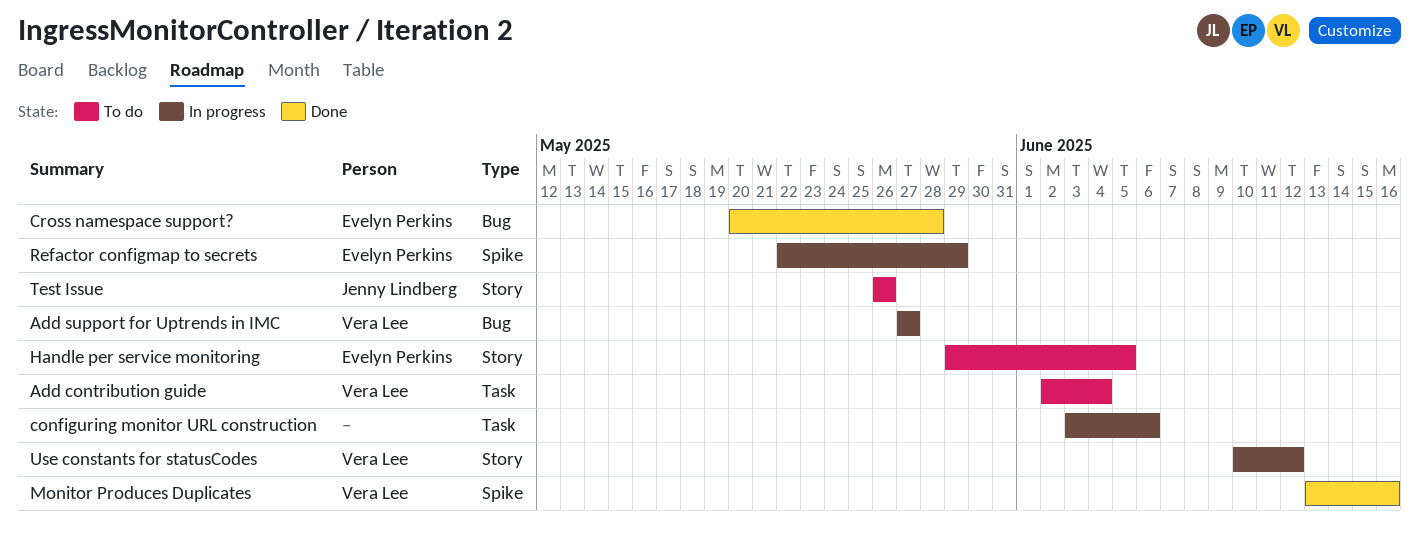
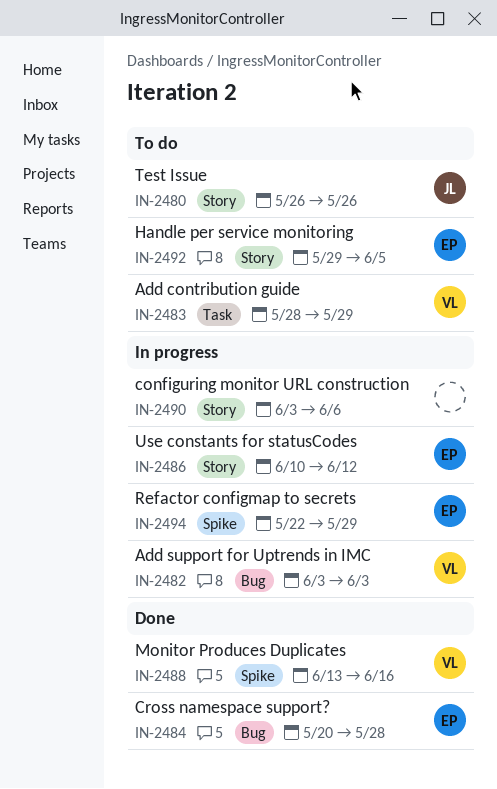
Add contribution guide, start: Jun 2 -> May 28
Add contribution guide, due: Jun 4 -> May 29
Add support for Uptrends in IMC, start: May 27 -> Jun 3
Add support for Uptrends in IMC, due: May 27 -> Jun 3
configuring monitor URL construction, label: Task -> Story
Use constants for statusCodes, owner: Vera Lee -> Evelyn Perkins

